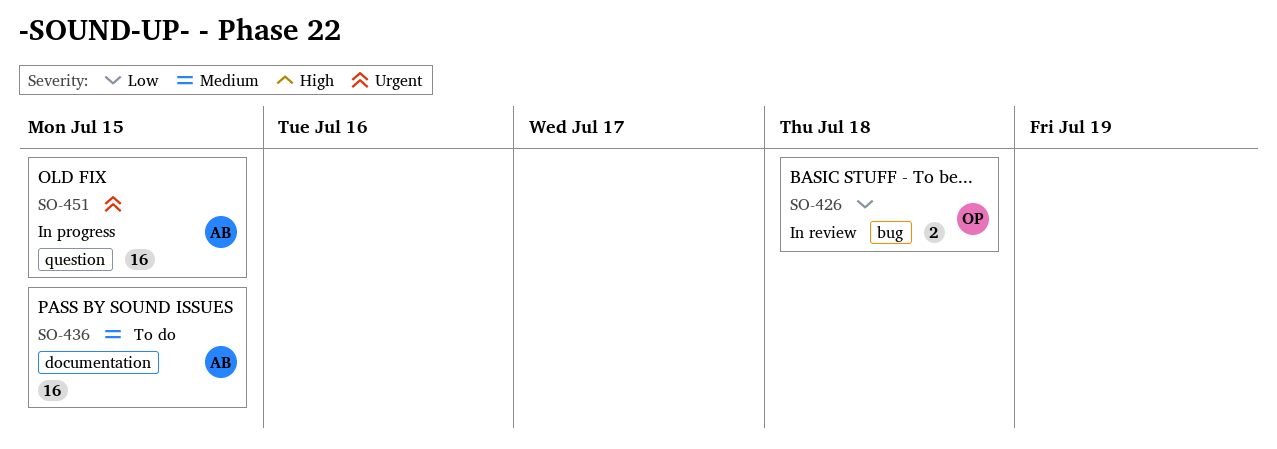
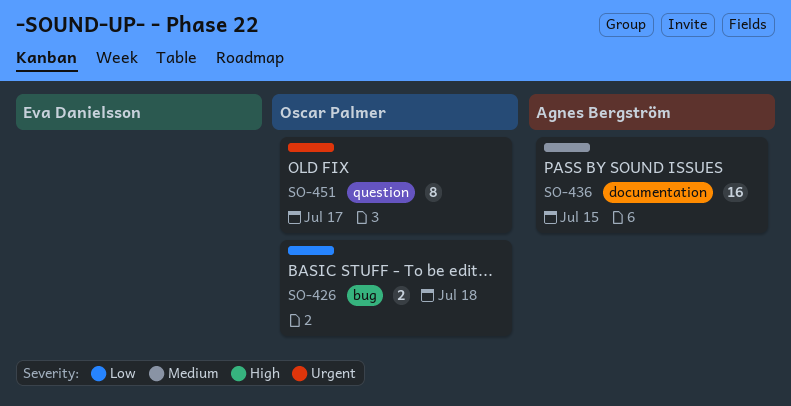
SO-451, owner: Agnes Bergström -> Oscar Palmer
SO-451, estimate: 16 -> 8
SO-451, due: Jul 15 -> Jul 17

